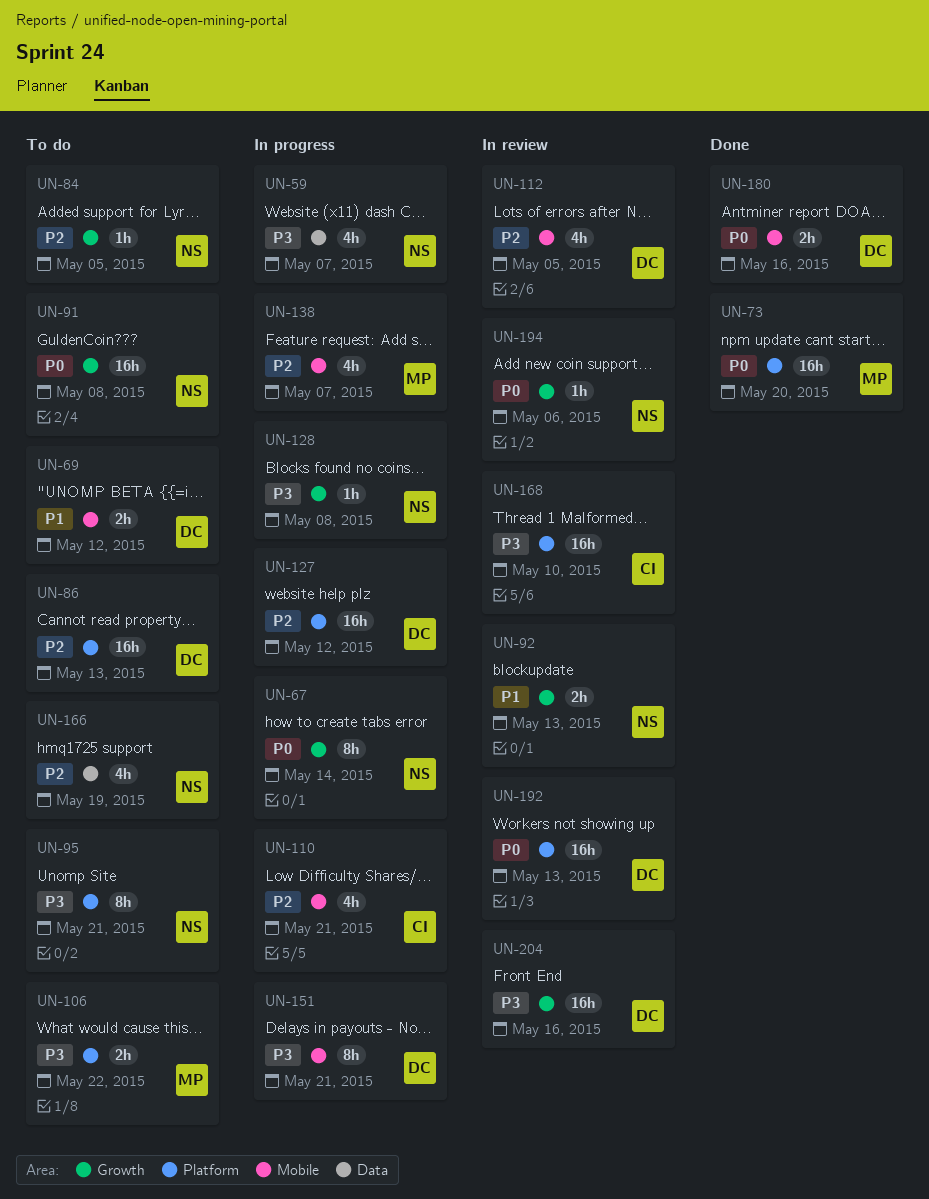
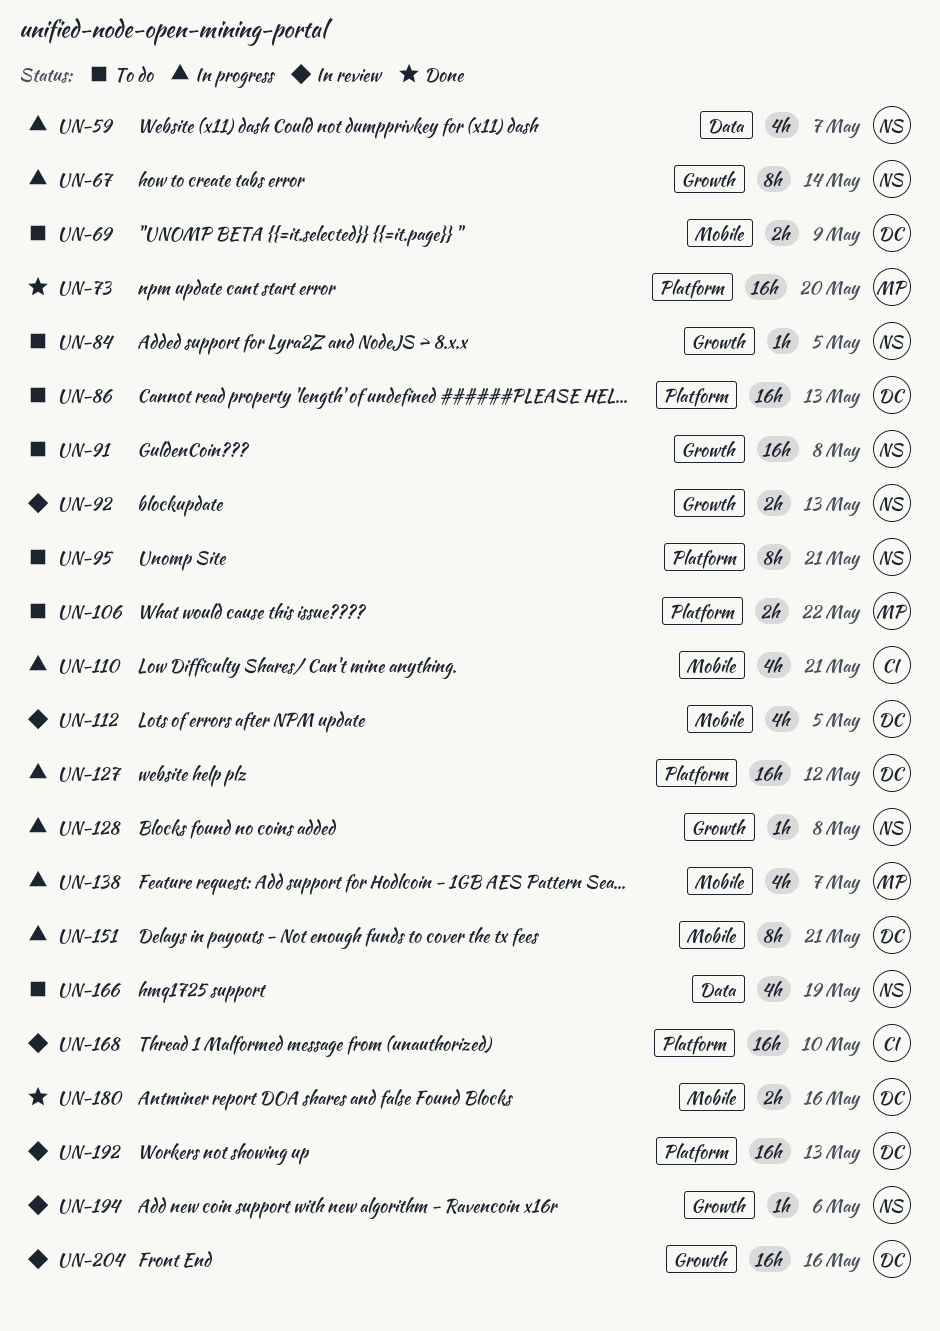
UN-69, due: May 12 -> May 9

